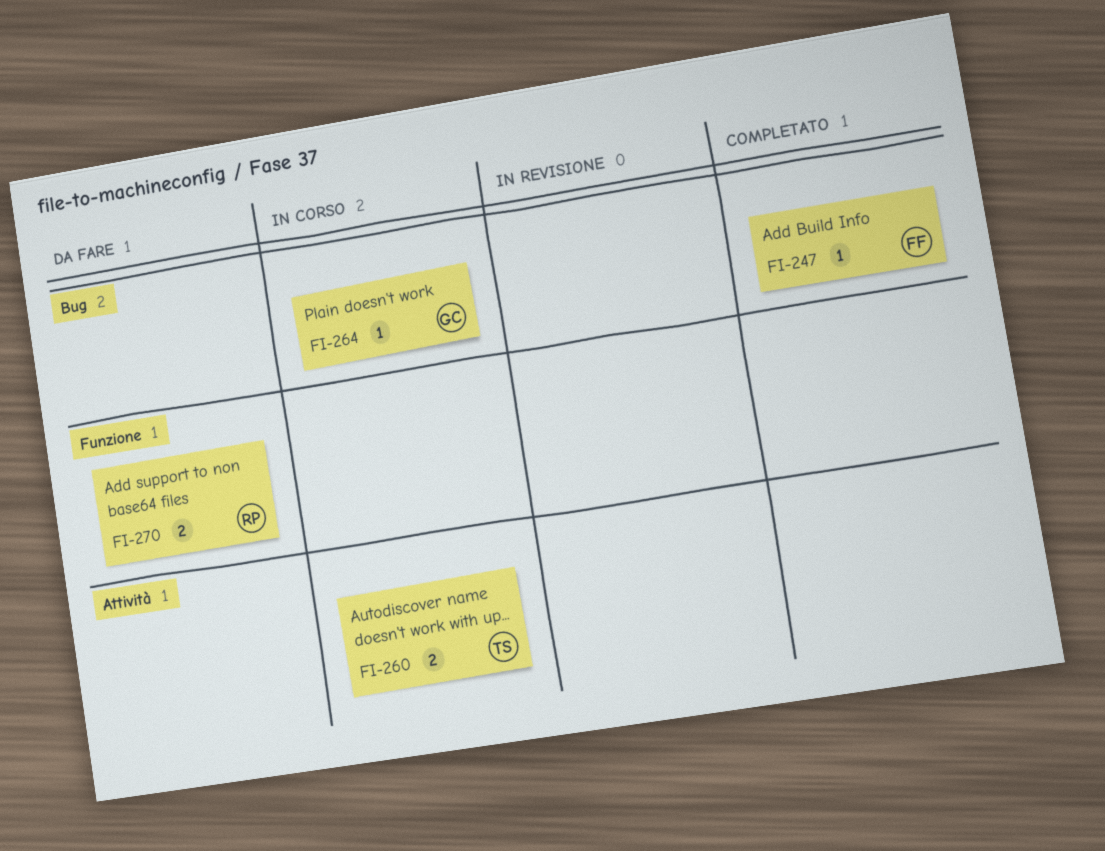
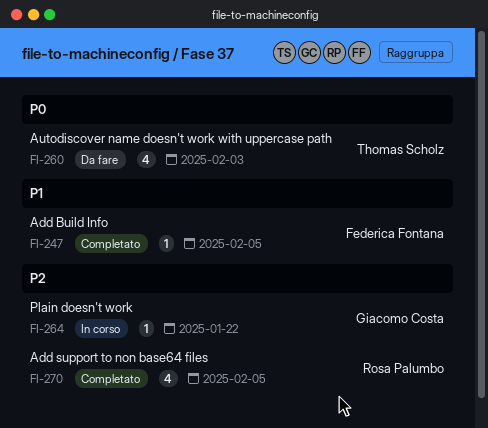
FI-260, status: In corso -> Da fare
FI-260, estimate: 2 -> 4
FI-270, status: Da fare -> Completato
FI-270, estimate: 2 -> 4

